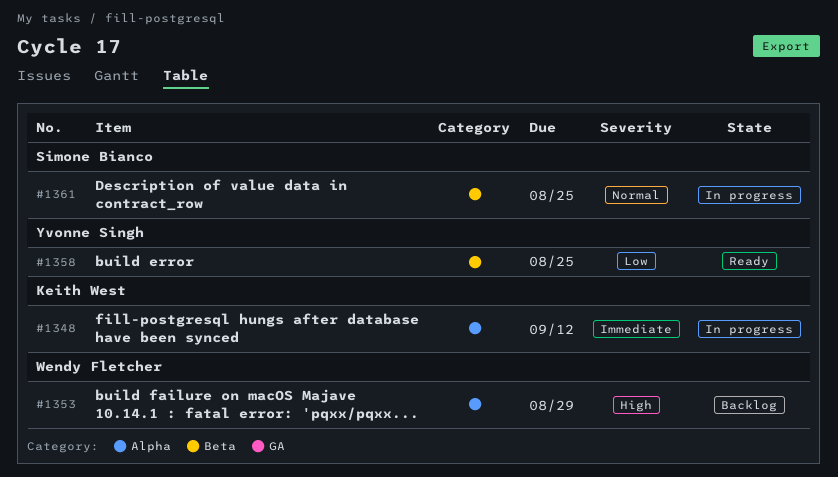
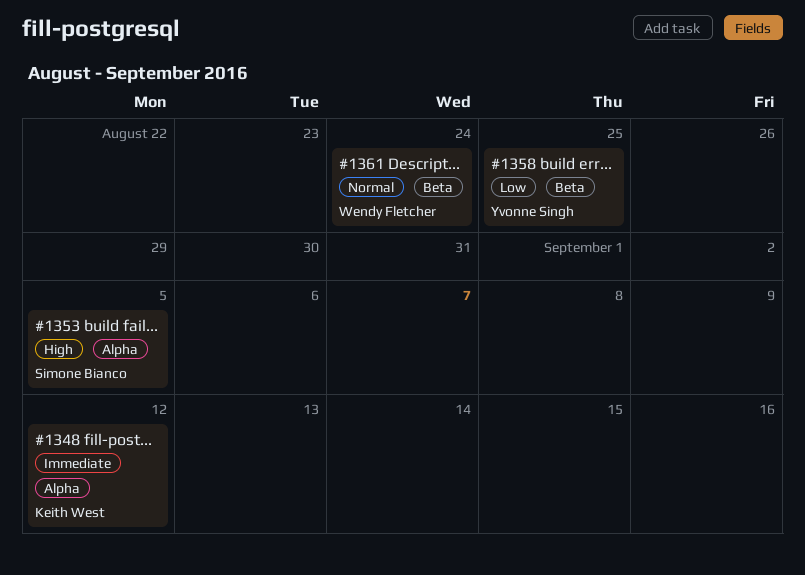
#1353, owner: Wendy Fletcher -> Simone Bianco
#1353, due: Aug 29 -> Sep 5
#1361, owner: Simone Bianco -> Wendy Fletcher
#1361, due: Aug 25 -> Aug 24

